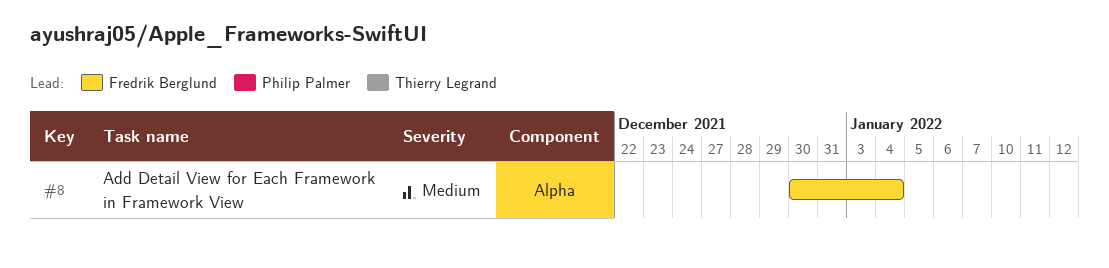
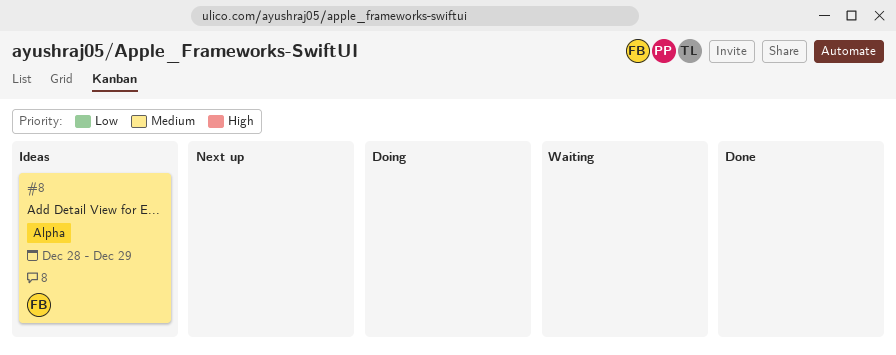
#8, start: Dec 30 -> Dec 28
#8, due: Jan 4 -> Dec 29

